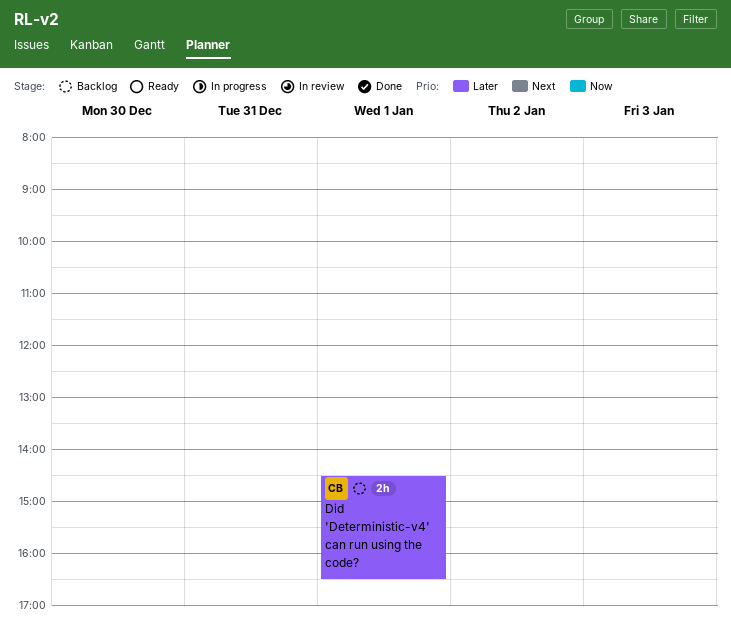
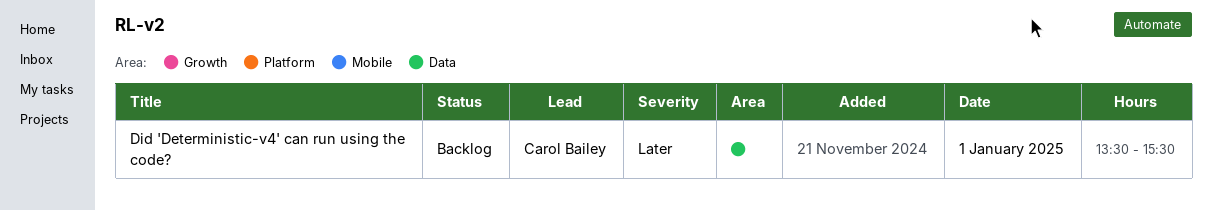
Did 'Deterministic-v4' can run using the code?, begins: 14:30 -> 13:30
Did 'Deterministic-v4' can run using the code?, ends: 16:30 -> 15:30

